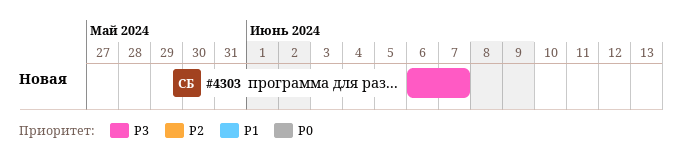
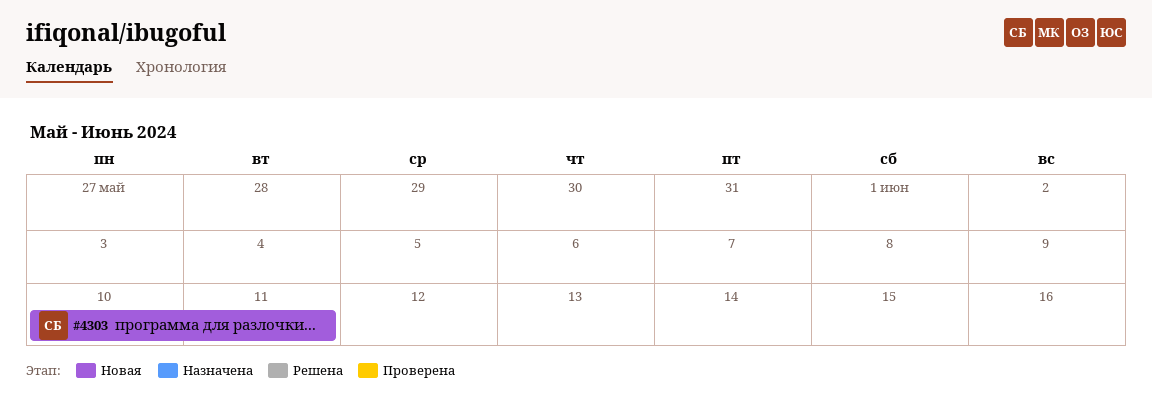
#4303, start: Jun 6 -> Jun 10
#4303, due: Jun 7 -> Jun 11

